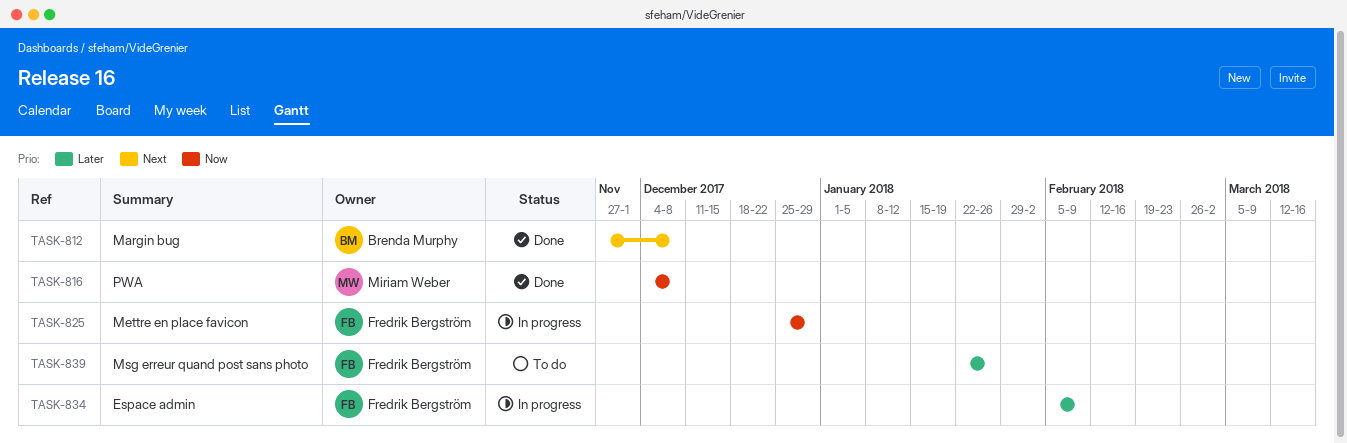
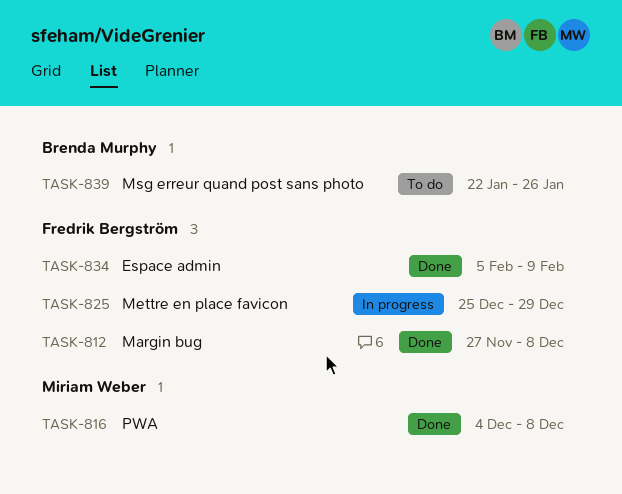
TASK-812, owner: Brenda Murphy -> Fredrik Bergström
TASK-834, status: In progress -> Done
TASK-839, owner: Fredrik Bergström -> Brenda Murphy

